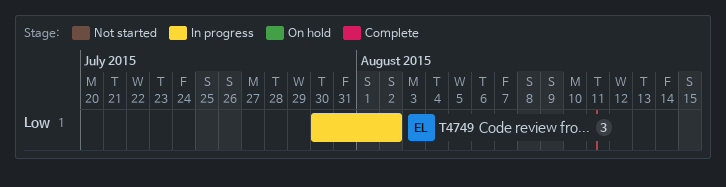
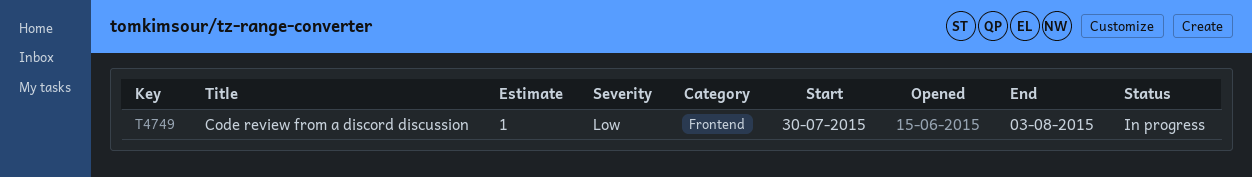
T4749, estimate: 3 -> 1
T4749, due: Aug 2 -> Aug 3

